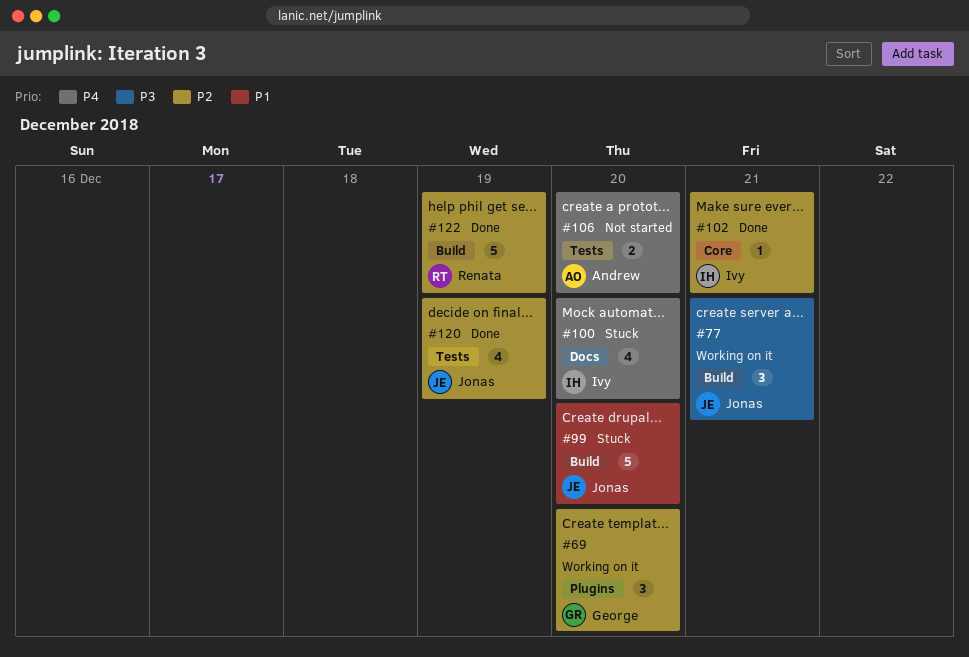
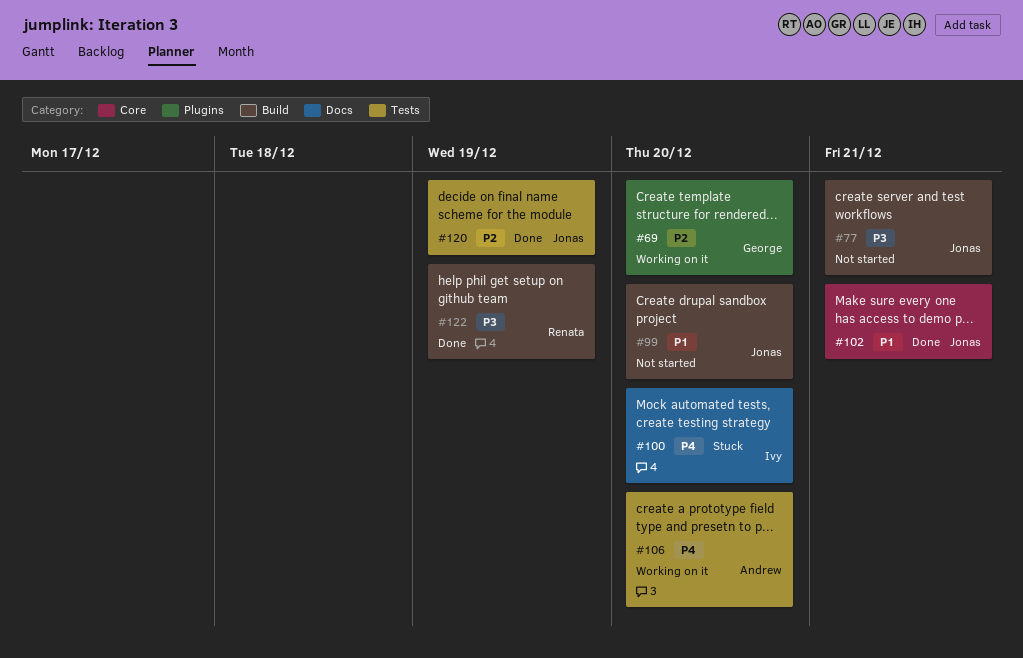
#77, status: Working on it -> Not started
#99, status: Stuck -> Not started
#102, owner: Ivy -> Jonas
#102, priority: P2 -> P1
#106, status: Not started -> Working on it
#122, priority: P2 -> P3

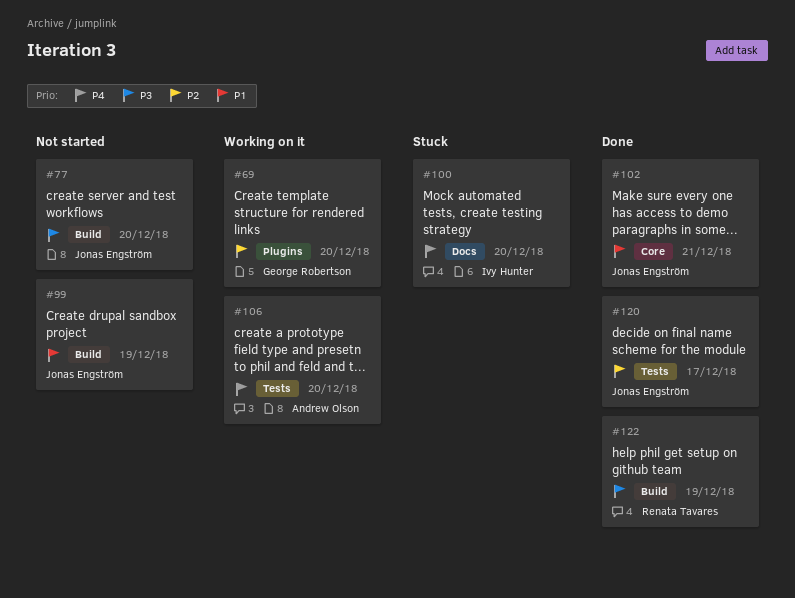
#77, due: Dec 21 -> Dec 20
#99, due: Dec 20 -> Dec 19
#120, due: Dec 19 -> Dec 17

